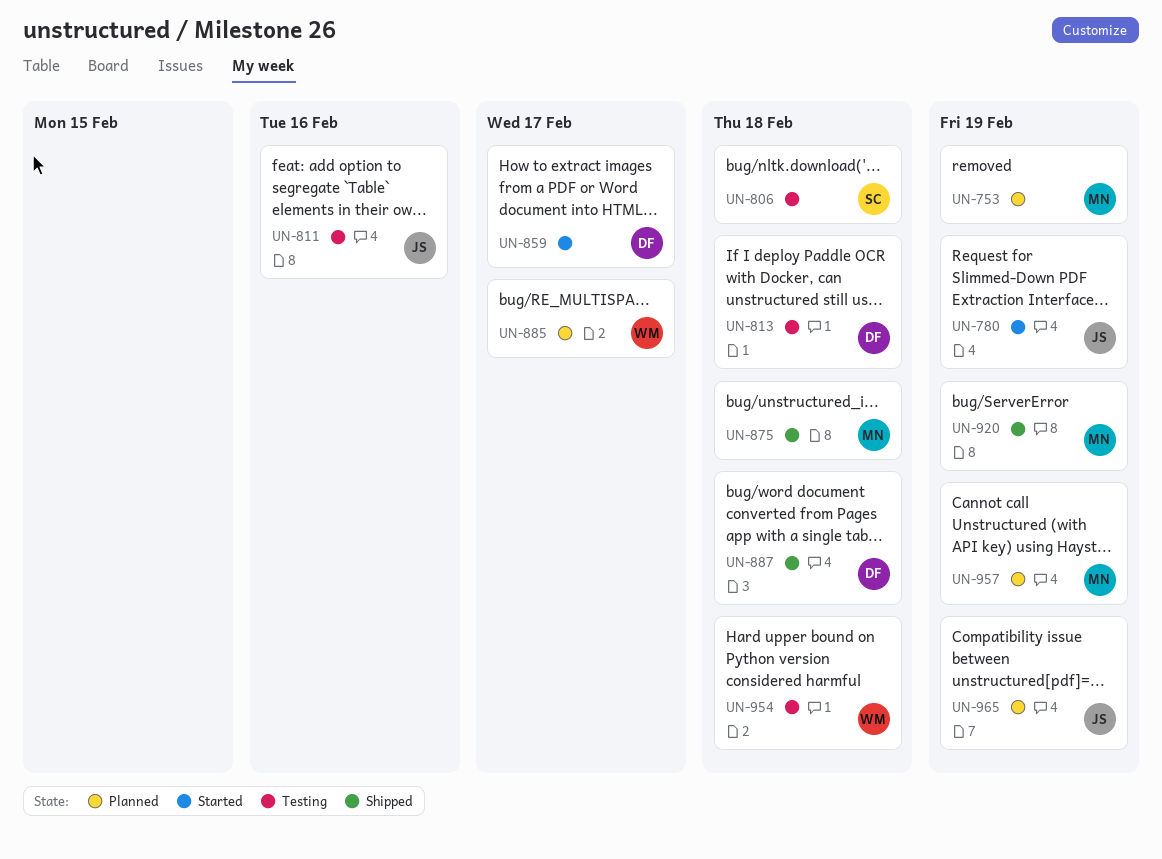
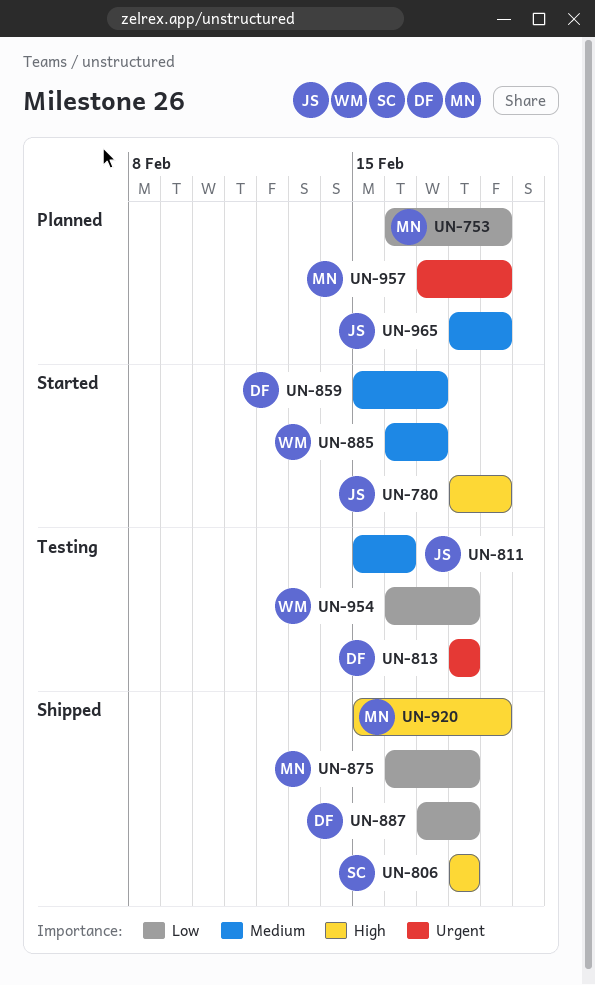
UN-806, status: Testing -> Shipped
UN-885, status: Planned -> Started

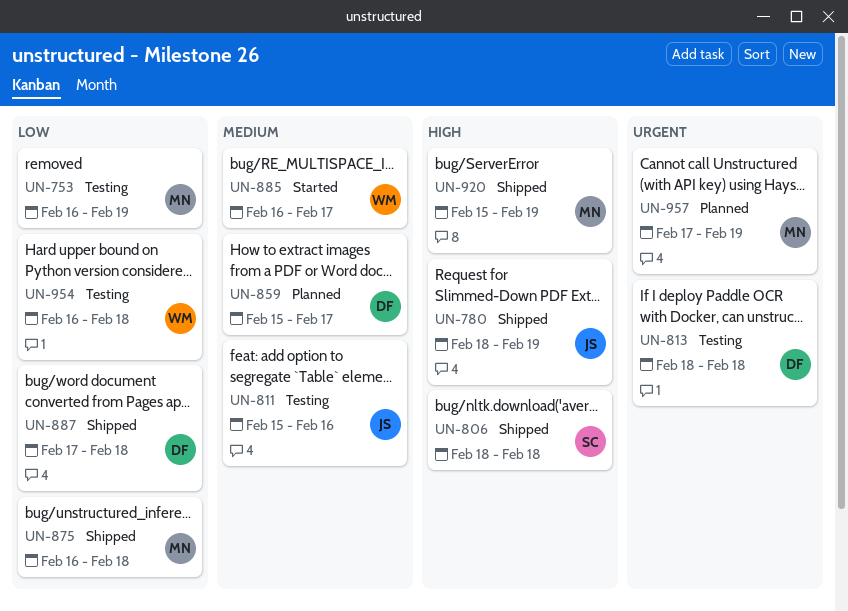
UN-753, status: Planned -> Testing
UN-780, status: Started -> Shipped
UN-859, status: Started -> Planned
UN-965: present -> none

